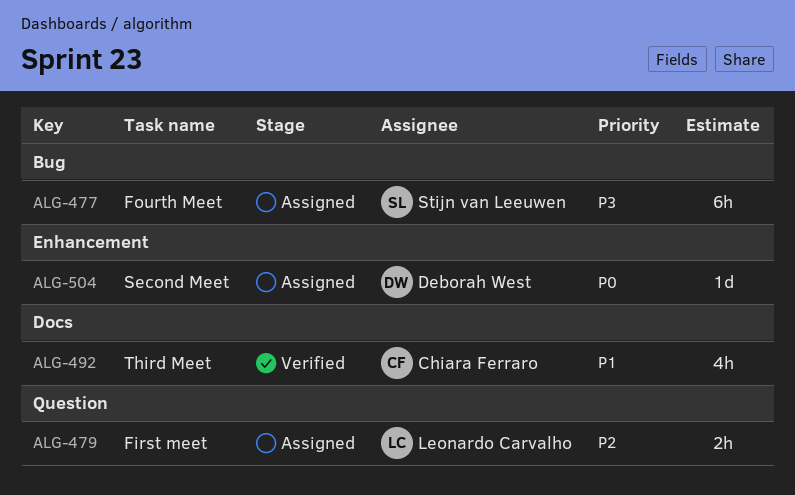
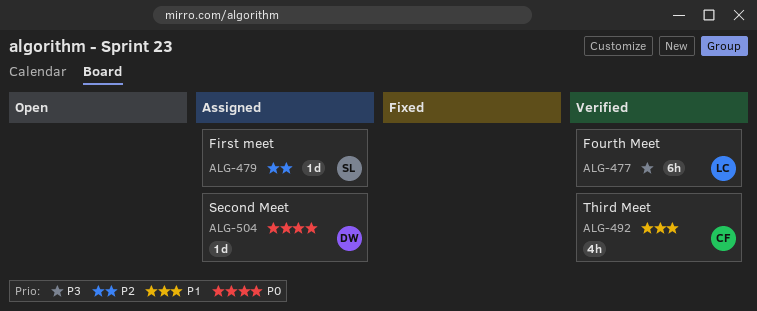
ALG-477, status: Assigned -> Verified
ALG-477, owner: Stijn van Leeuwen -> Leonardo Carvalho
ALG-479, owner: Leonardo Carvalho -> Stijn van Leeuwen
ALG-479, estimate: 2h -> 1d

